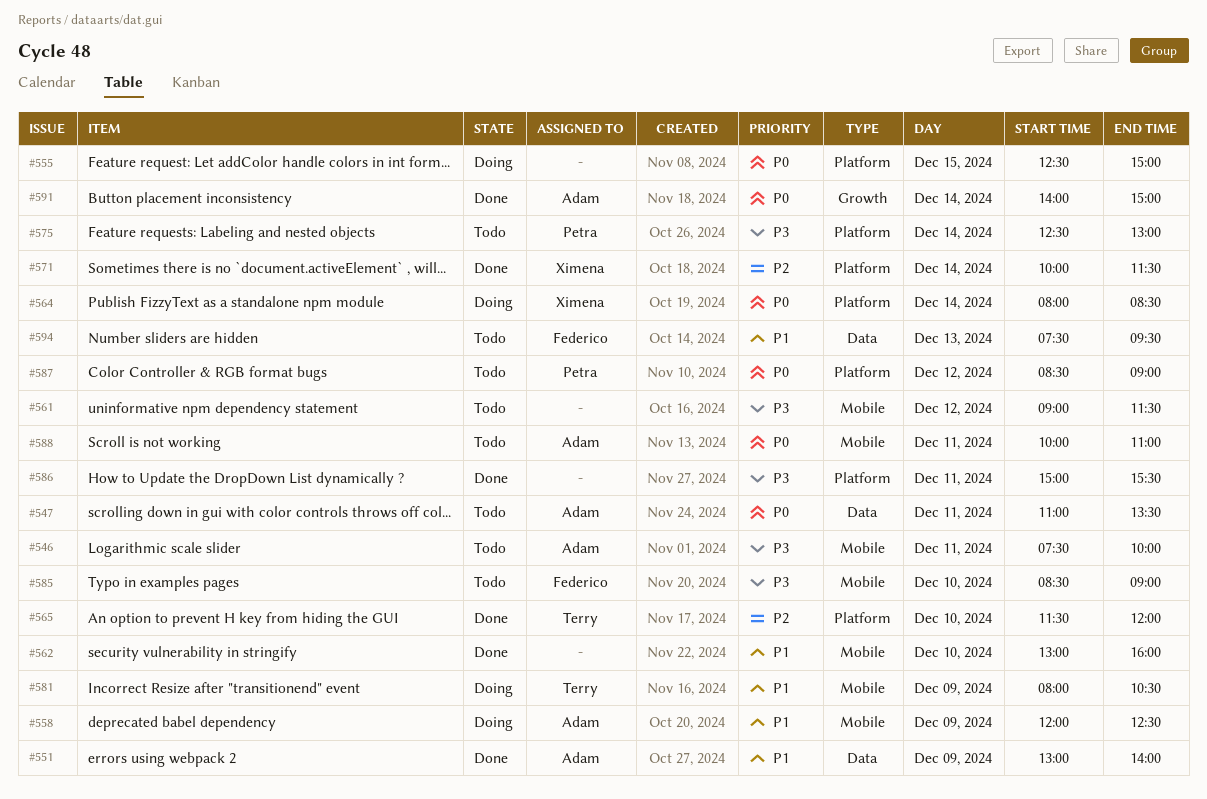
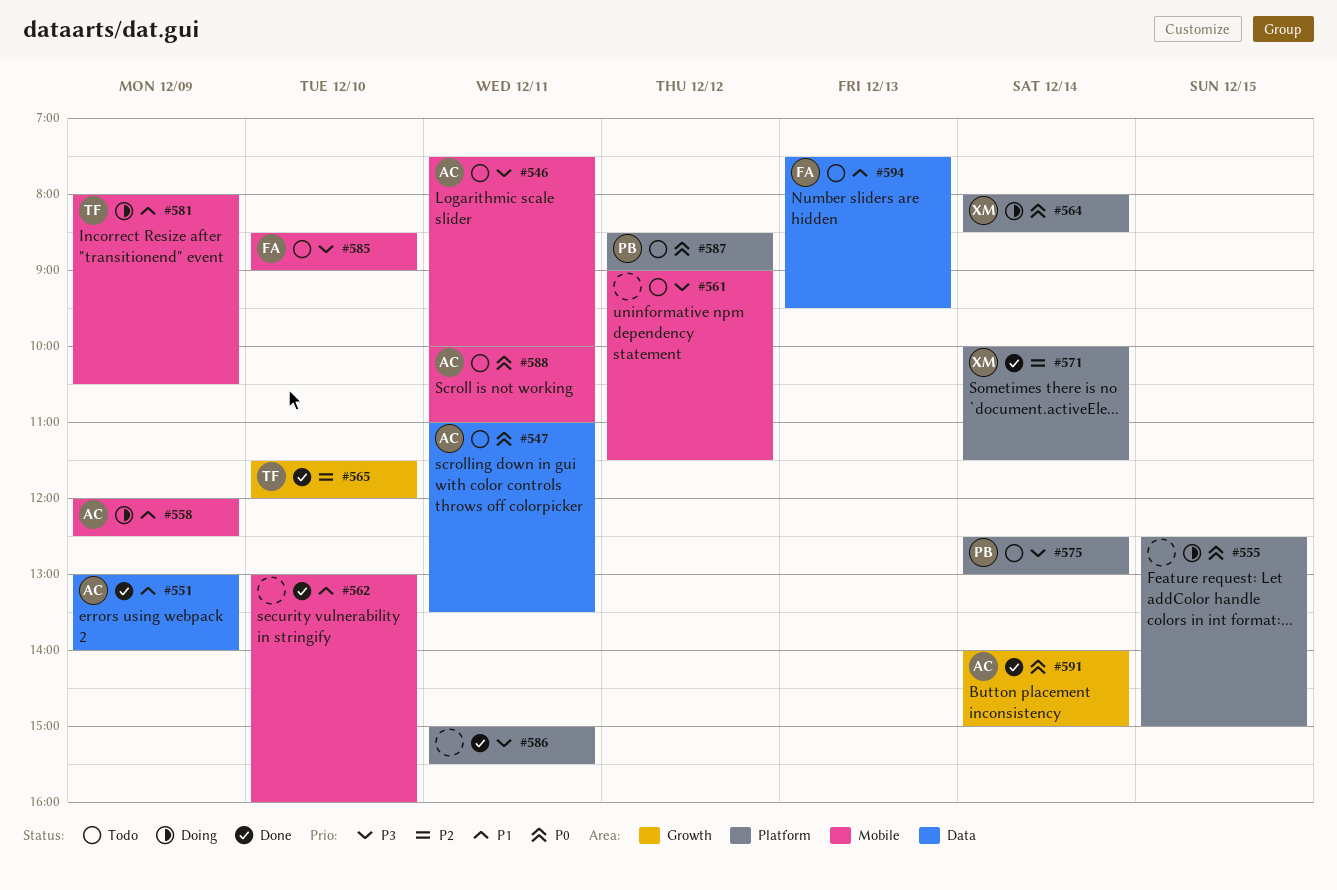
#565, label: Platform -> Growth

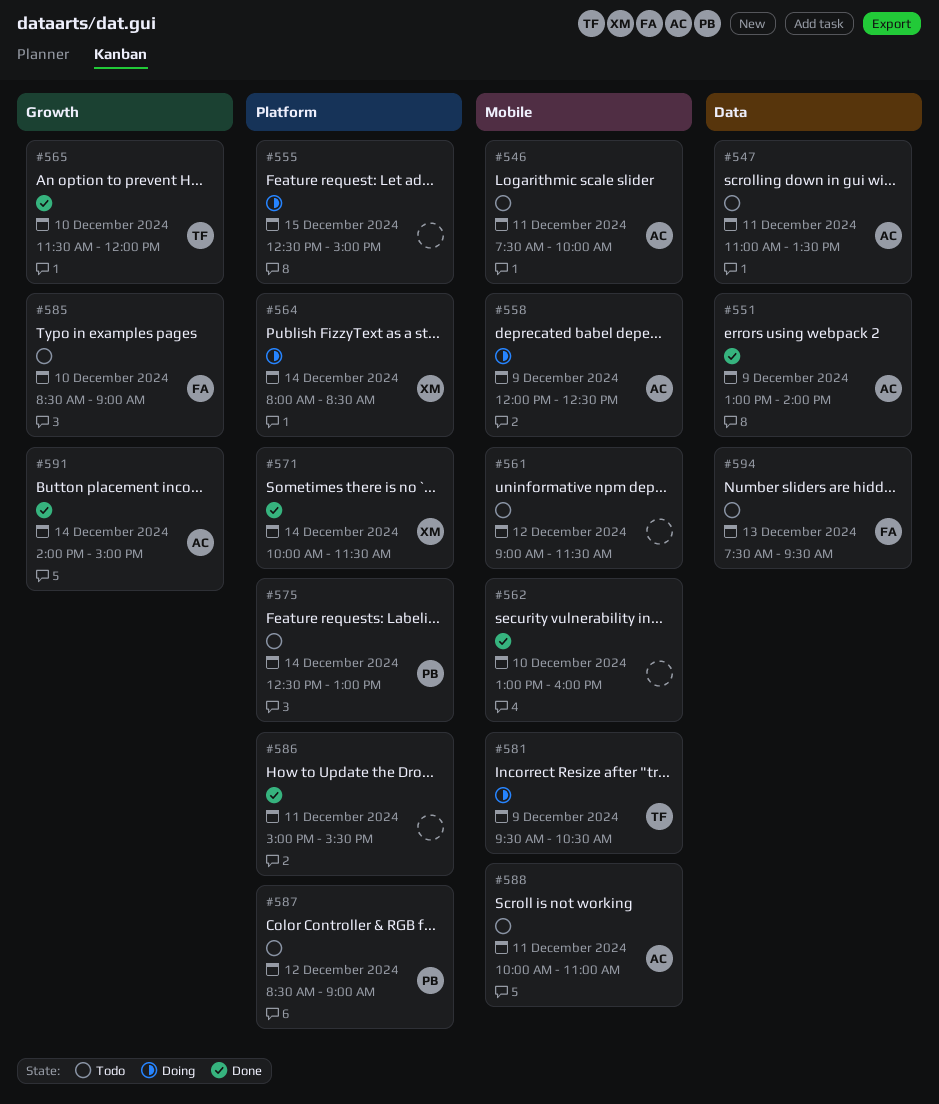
#581, begins: 08:00 -> 09:30
#585, label: Mobile -> Growth

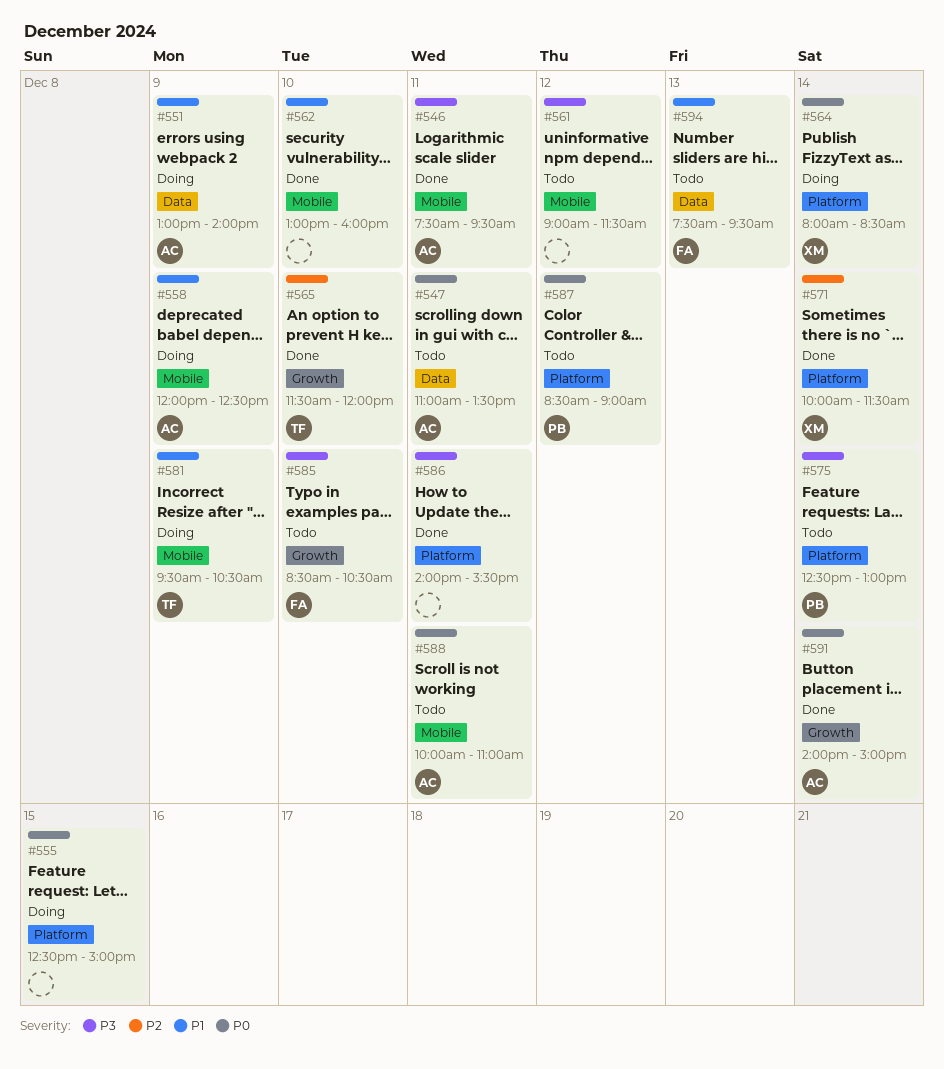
#546, status: Todo -> Done
#546, ends: 10:00 -> 09:30
#551, status: Done -> Doing
#585, ends: 09:00 -> 10:30
#586, begins: 15:00 -> 14:00

